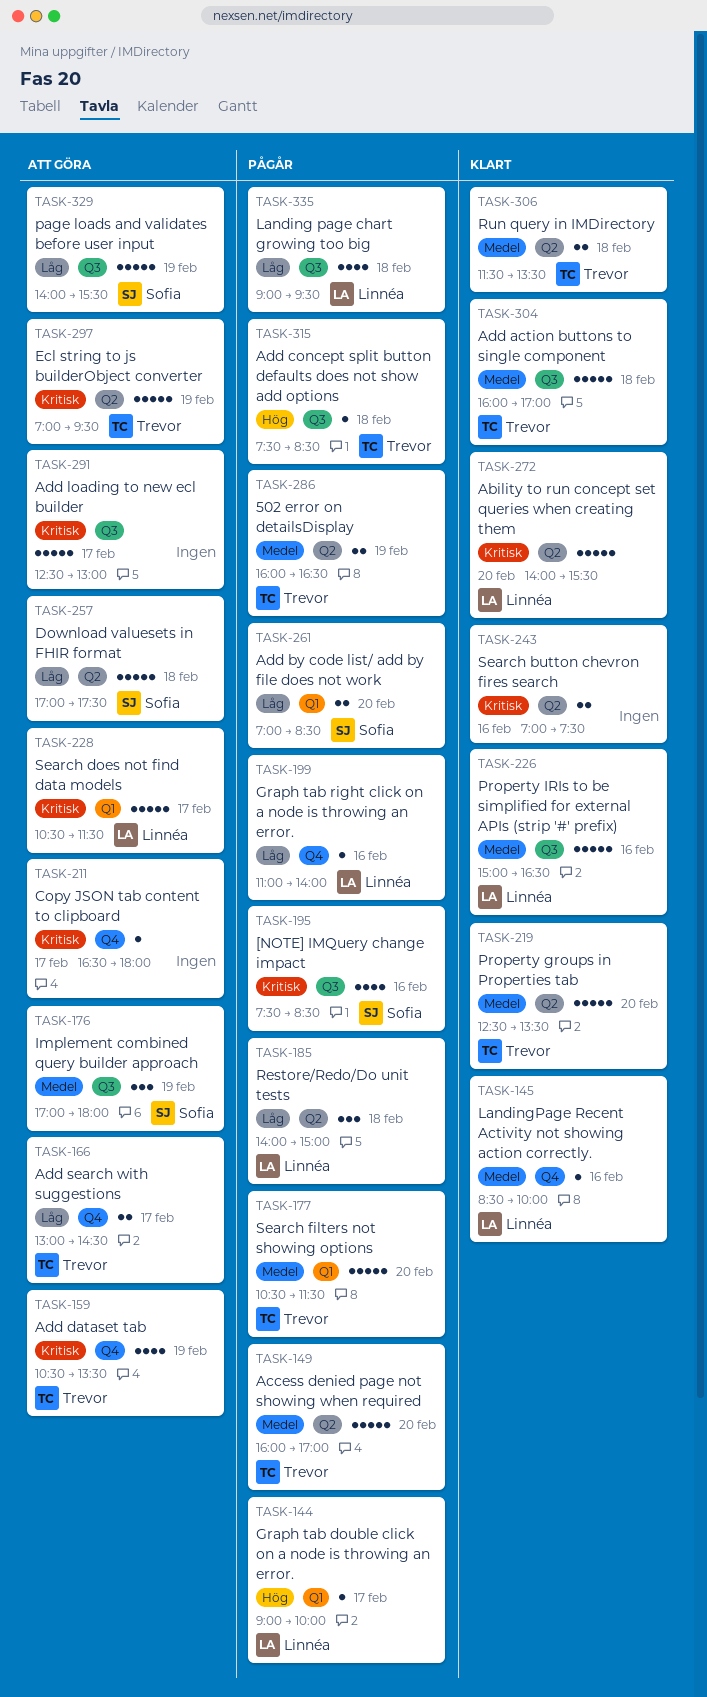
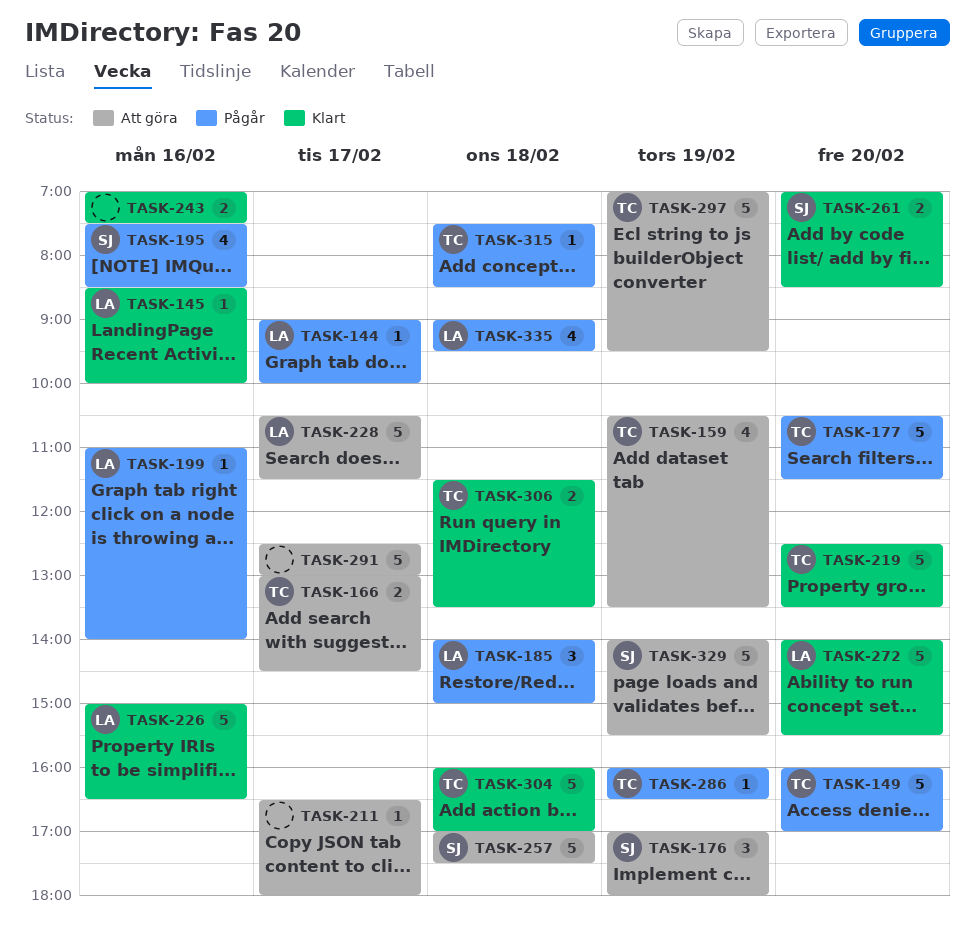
TASK-261, status: Pågår -> Klart
TASK-286, estimate: 2 -> 1

